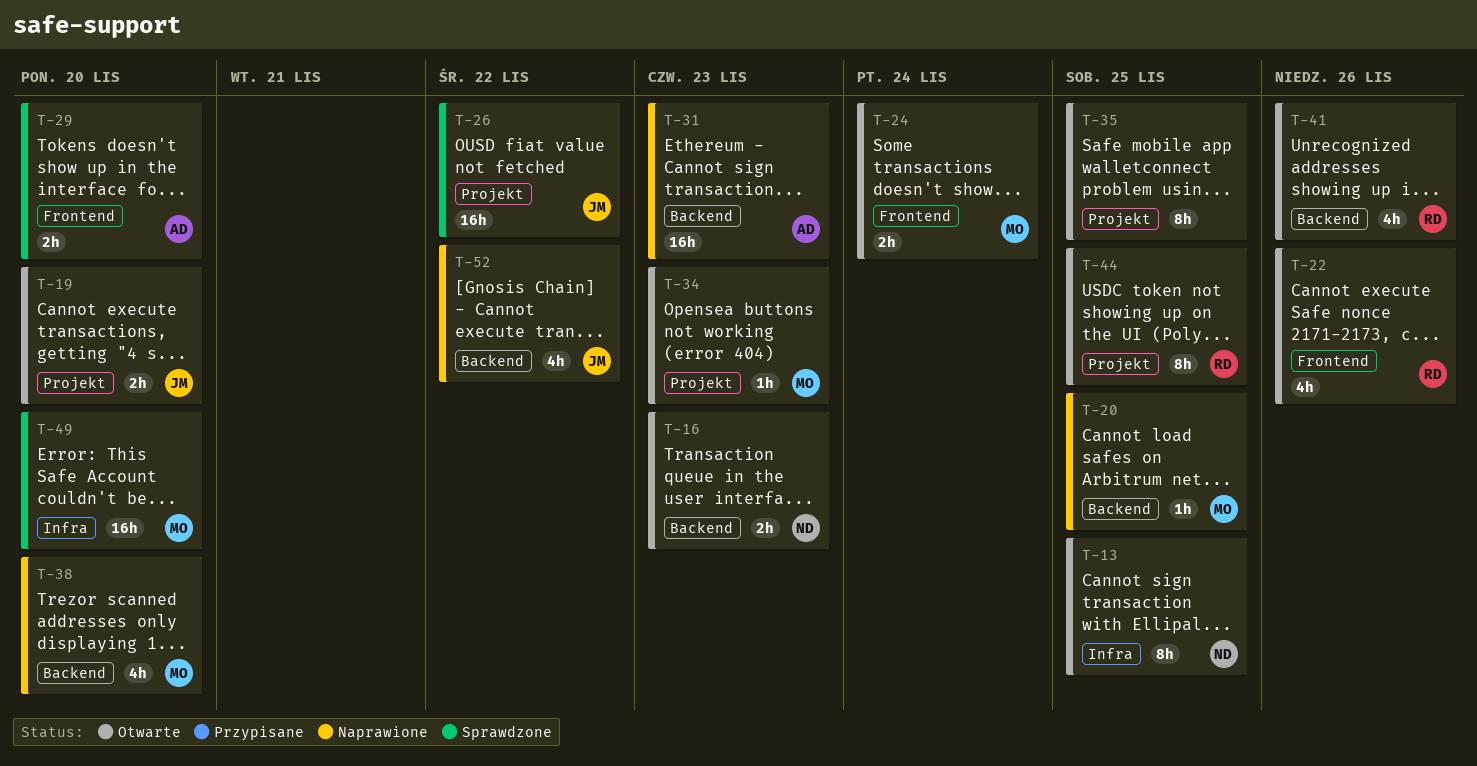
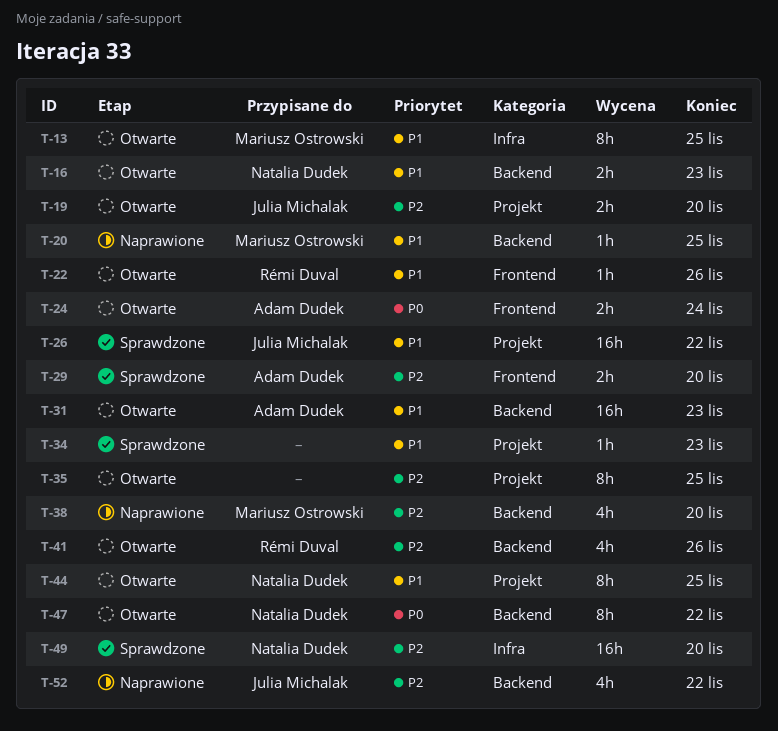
T-13, owner: Natalia Dudek -> Mariusz Ostrowski
T-22, estimate: 4h -> 1h
T-24, owner: Mariusz Ostrowski -> Adam Dudek
T-31, status: Naprawione -> Otwarte
T-34, status: Otwarte -> Sprawdzone
T-34, owner: Mariusz Ostrowski -> none
T-44, owner: Rémi Duval -> Natalia Dudek
T-47: none -> present
T-49, owner: Mariusz Ostrowski -> Natalia Dudek

